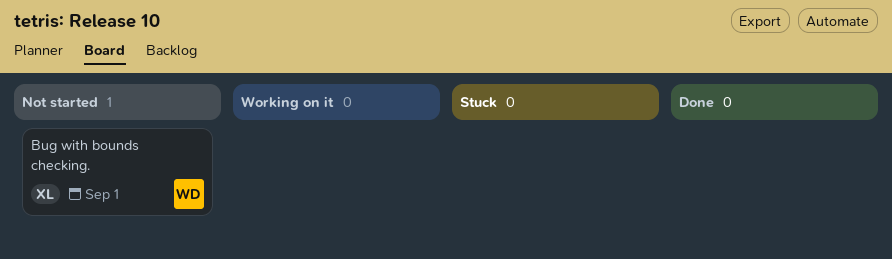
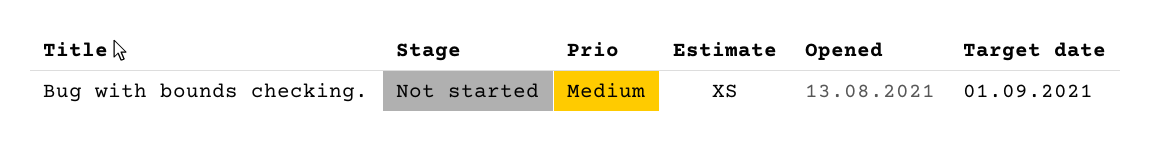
Bug with bounds checking., estimate: XL -> XS

